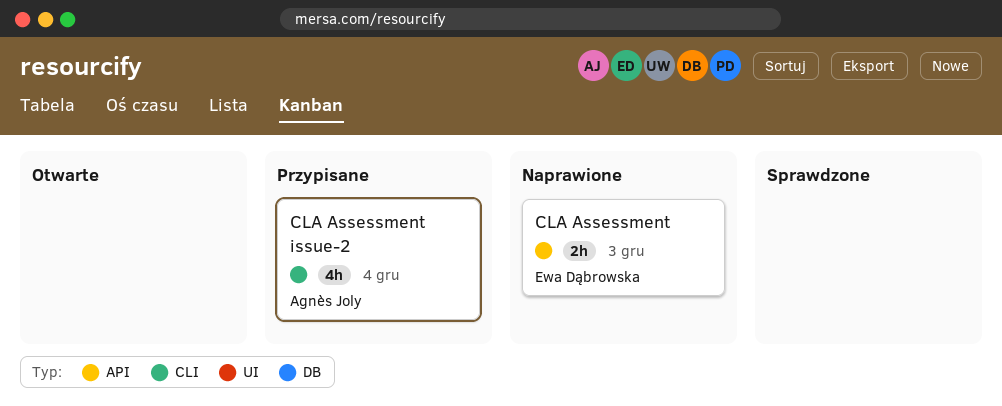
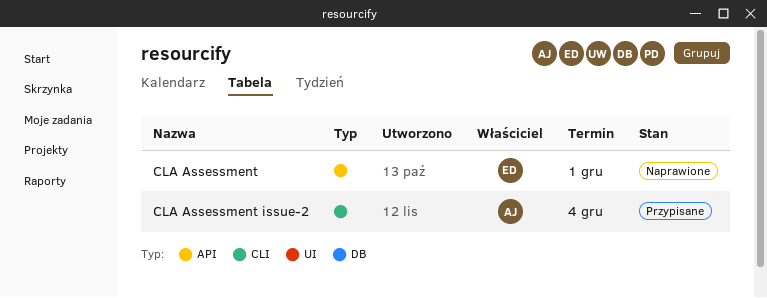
CLA Assessment, due: Dec 3 -> Dec 1

